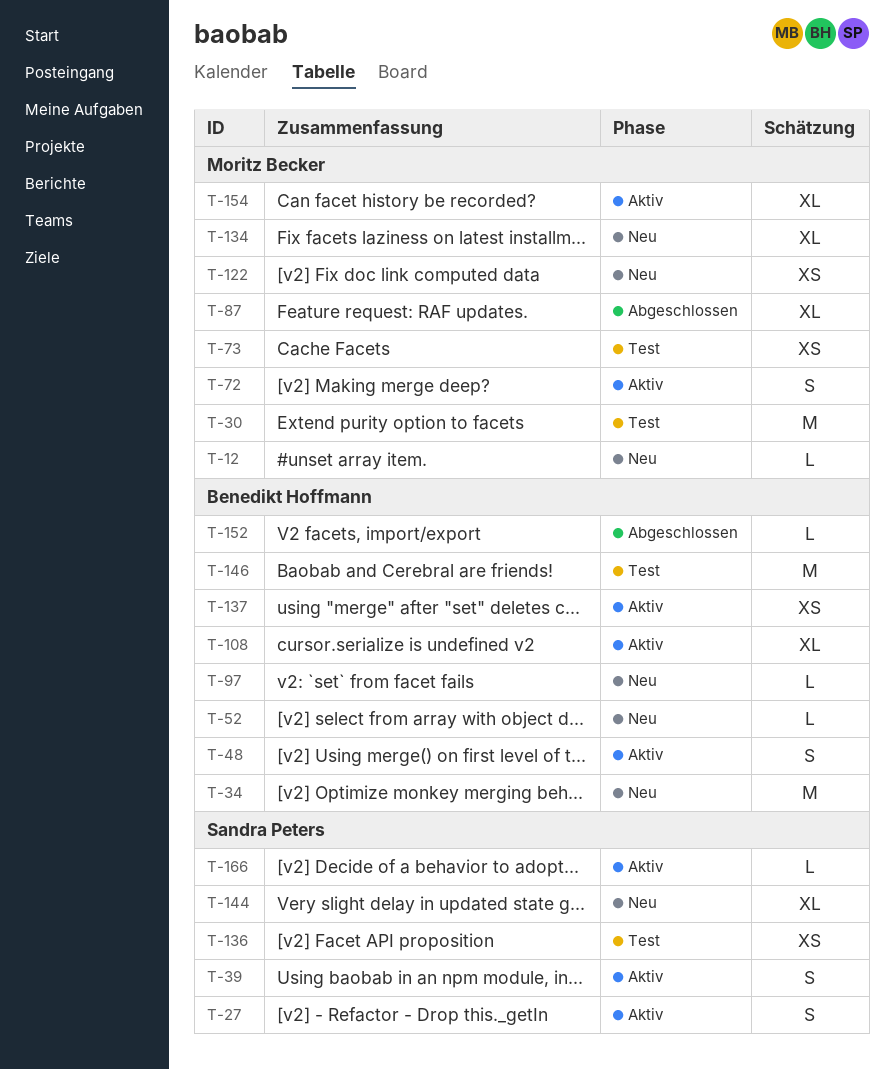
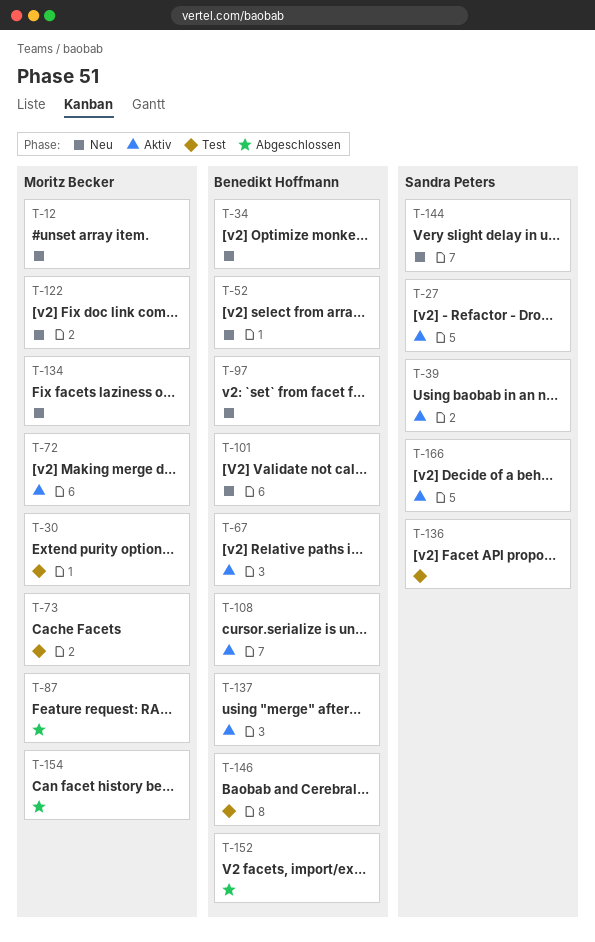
T-48: present -> none
T-67: none -> present
T-101: none -> present
T-154, status: Aktiv -> Abgeschlossen

